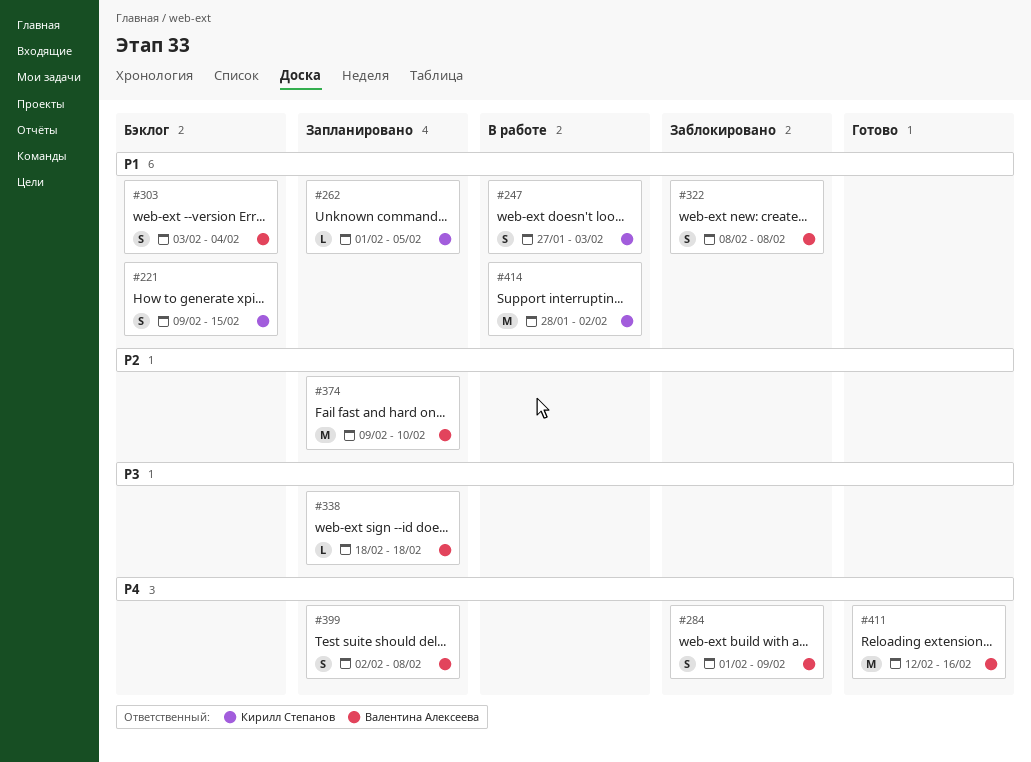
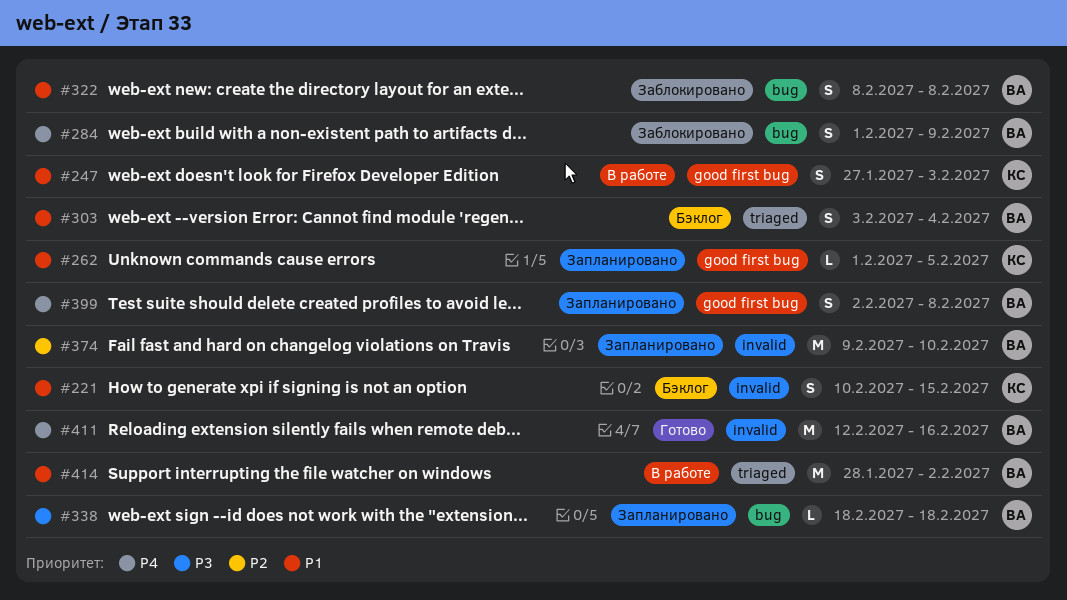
#221, start: Feb 9 -> Feb 10
#414, owner: Кирилл Степанов -> Валентина Алексеева

